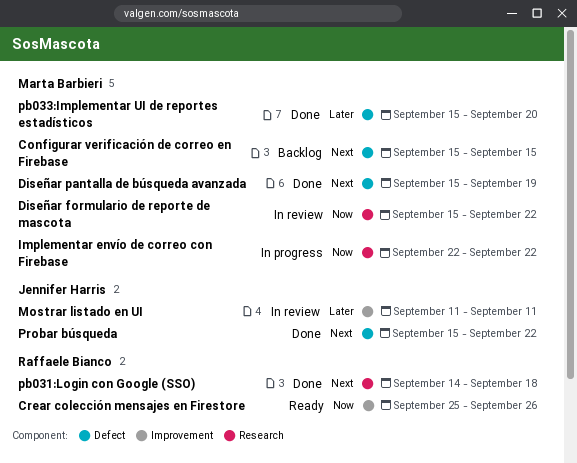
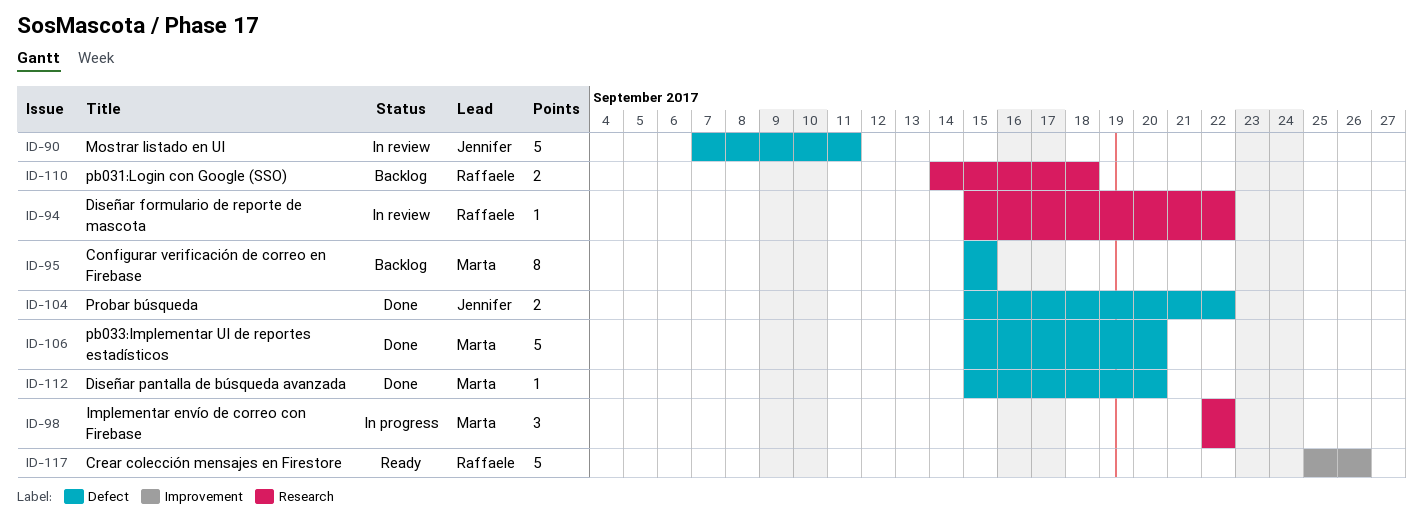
Diseñar formulario de reporte de mascota, owner: Marta Barbieri -> Raffaele Bianco
Diseñar pantalla de búsqueda avanzada, due: Sep 19 -> Sep 20
Mostrar listado en UI, label: Improvement -> Defect
Mostrar listado en UI, start: Sep 11 -> Sep 7
pb031:Login con Google (SSO), status: Done -> Backlog

